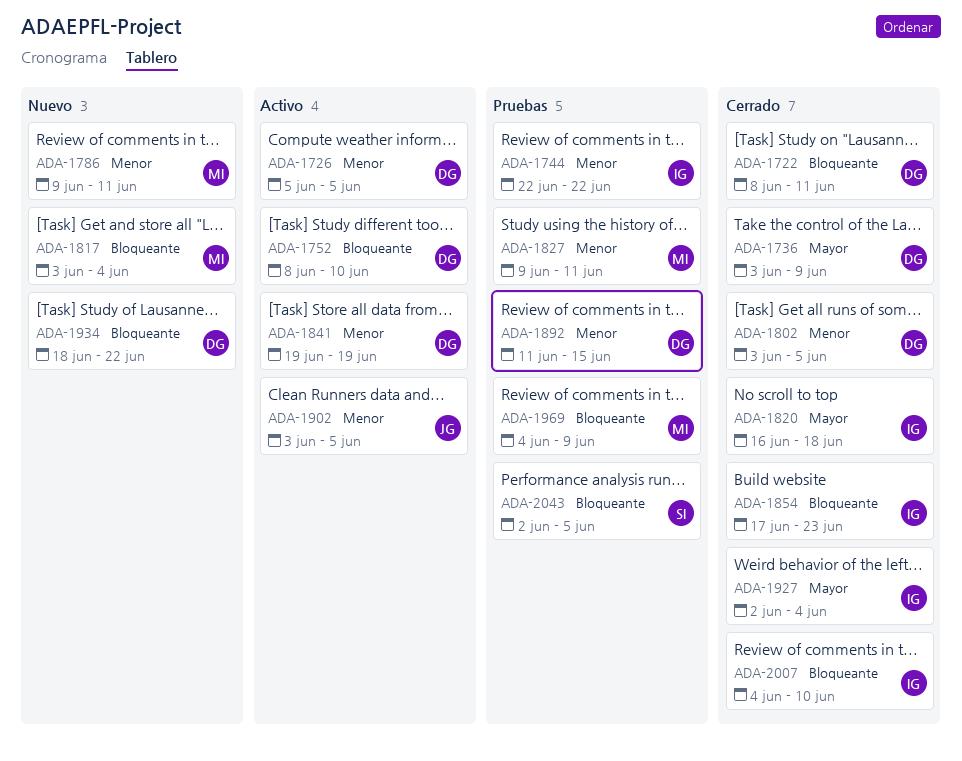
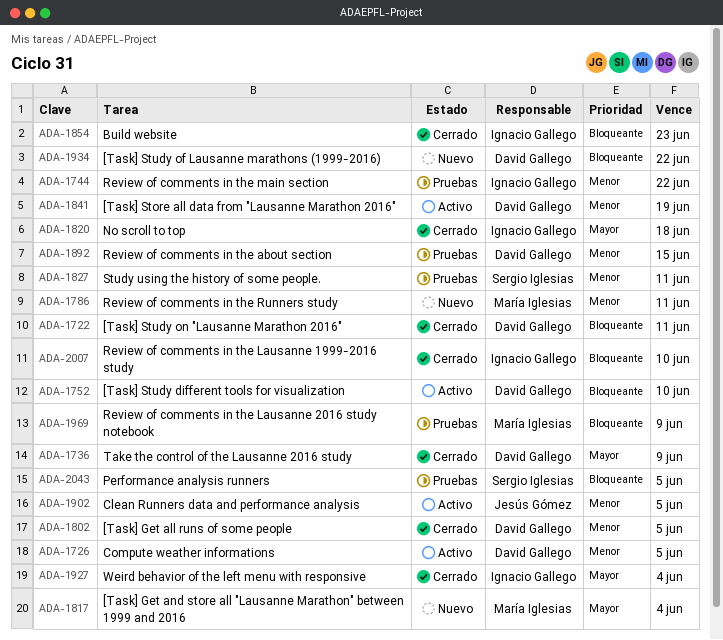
ADA-1817, priority: Bloqueante -> Mayor
ADA-1827, owner: María Iglesias -> Sergio Iglesias

